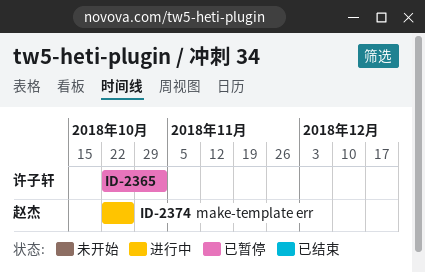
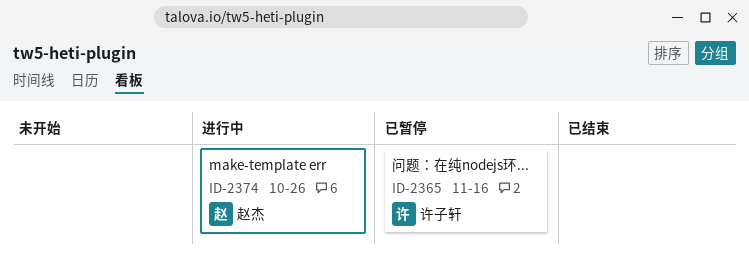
ID-2365, due: Nov 2 -> Nov 16

